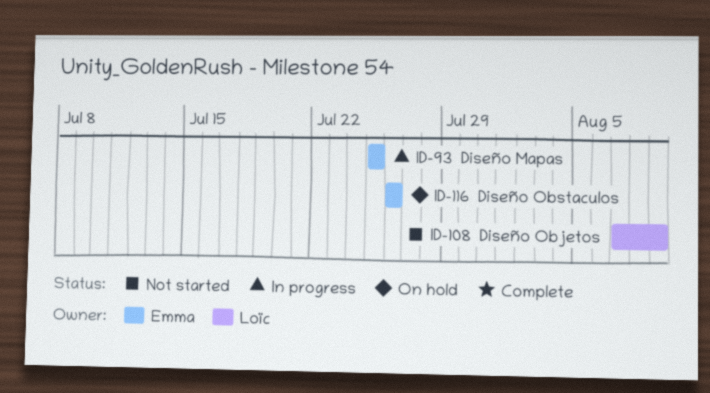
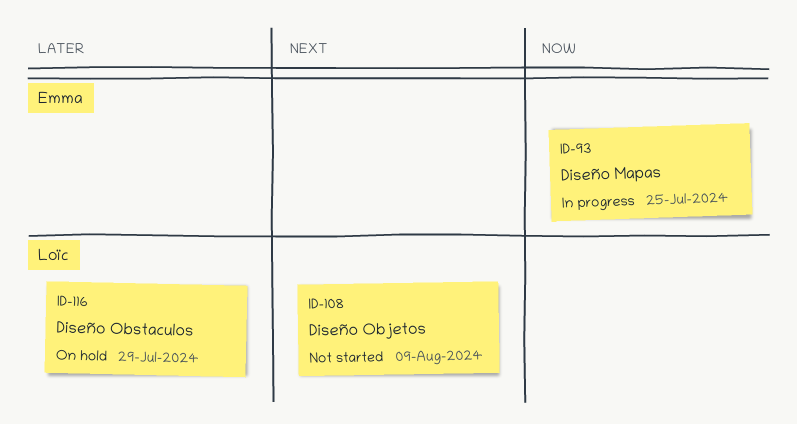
ID-116, owner: Emma -> Loïc
ID-116, due: Jul 26 -> Jul 29

